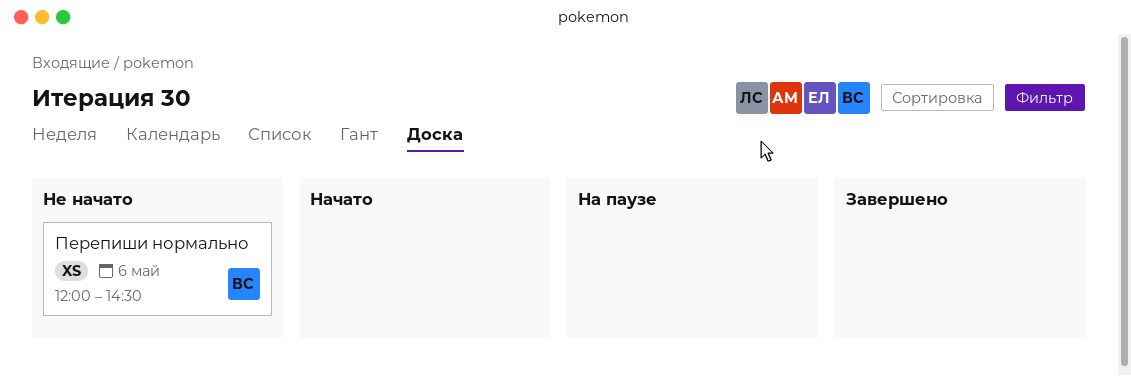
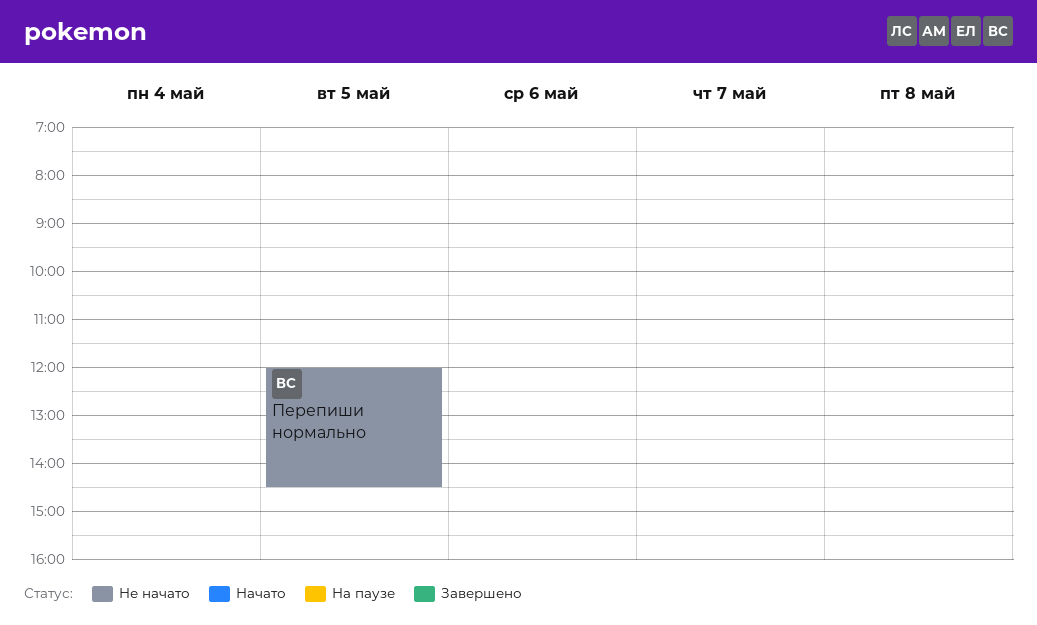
Перепиши нормально, day: May 6 -> May 5

